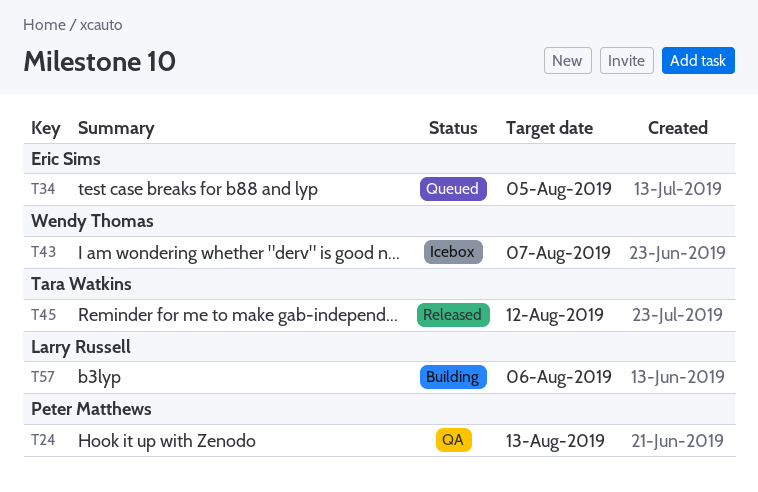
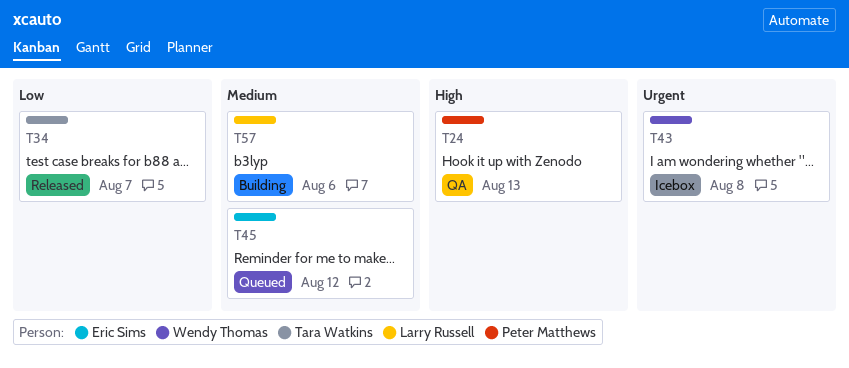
T34, status: Queued -> Released
T34, owner: Eric Sims -> Tara Watkins
T34, due: Aug 5 -> Aug 7
T43, due: Aug 7 -> Aug 8
T45, status: Released -> Queued
T45, owner: Tara Watkins -> Eric Sims

